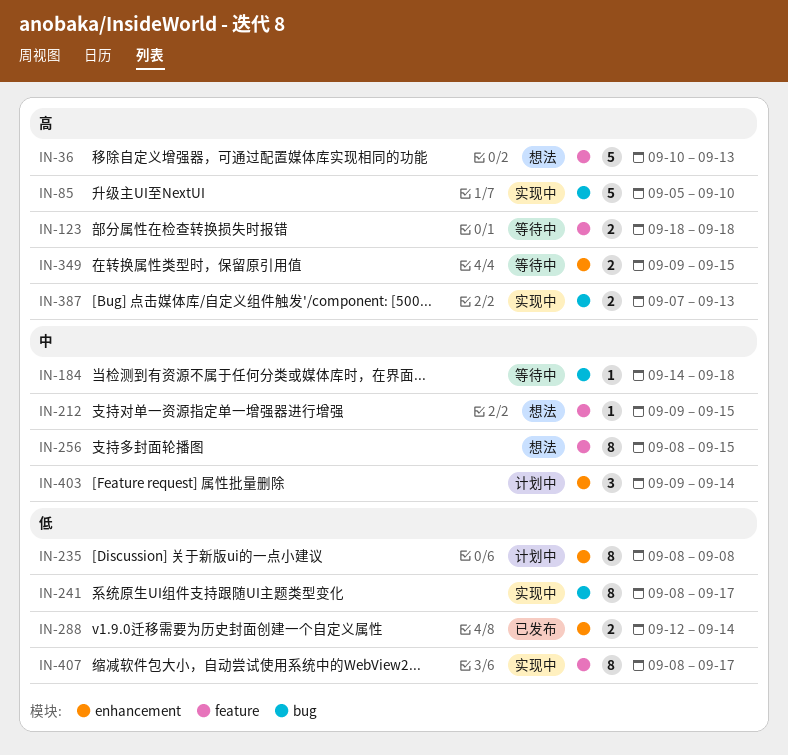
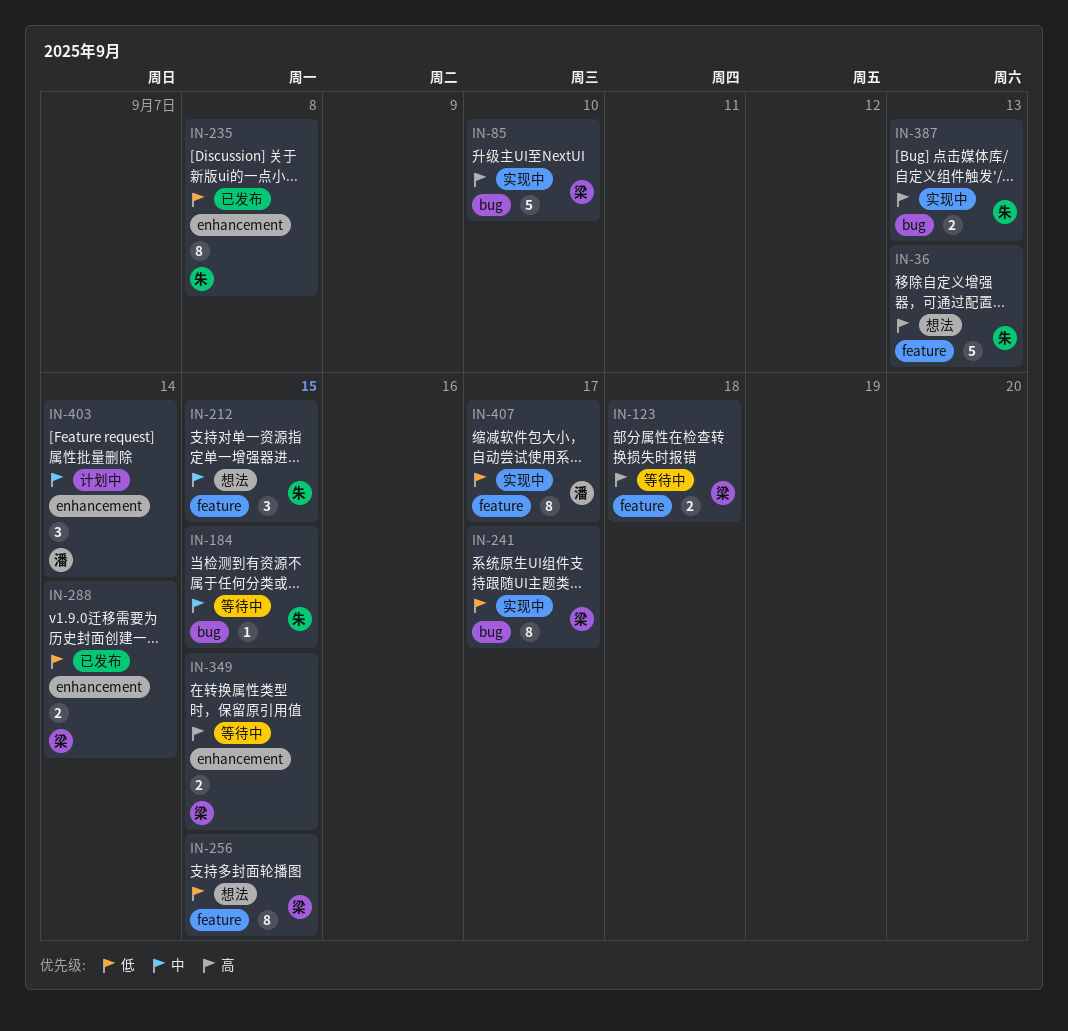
IN-184, due: Sep 18 -> Sep 15
IN-212, estimate: 1 -> 3
IN-235, status: 计划中 -> 已发布
IN-256, priority: 中 -> 低

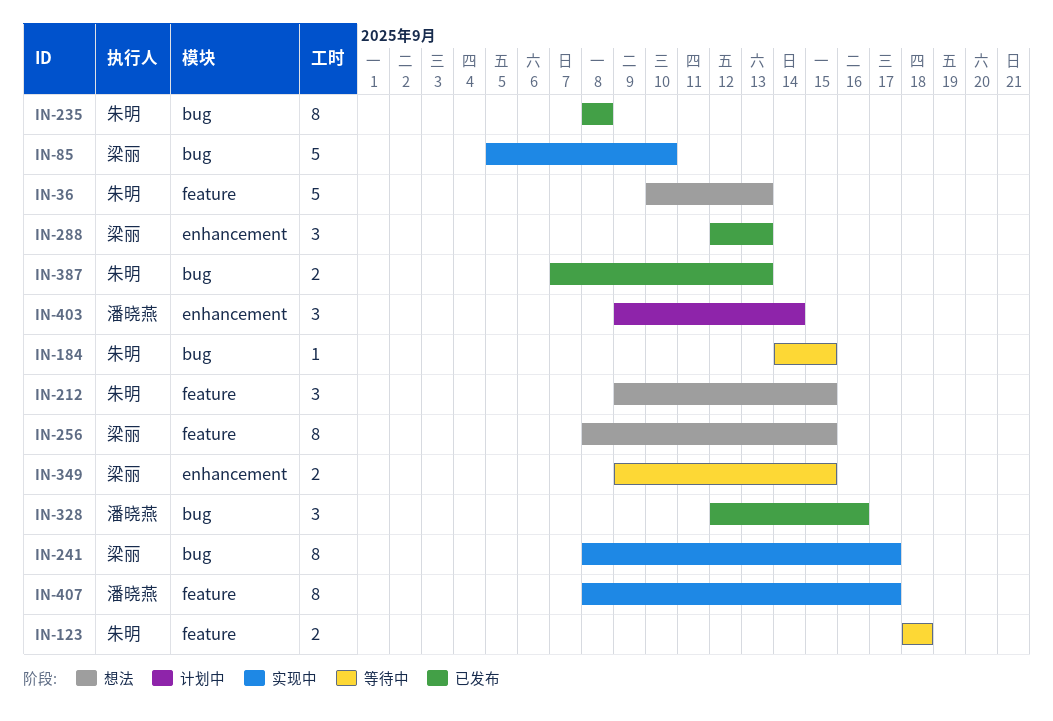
IN-123, owner: 梁丽 -> 朱明
IN-235, label: enhancement -> bug
IN-288, estimate: 2 -> 3
IN-288, due: Sep 14 -> Sep 13
IN-328: none -> present
IN-387, status: 实现中 -> 已发布

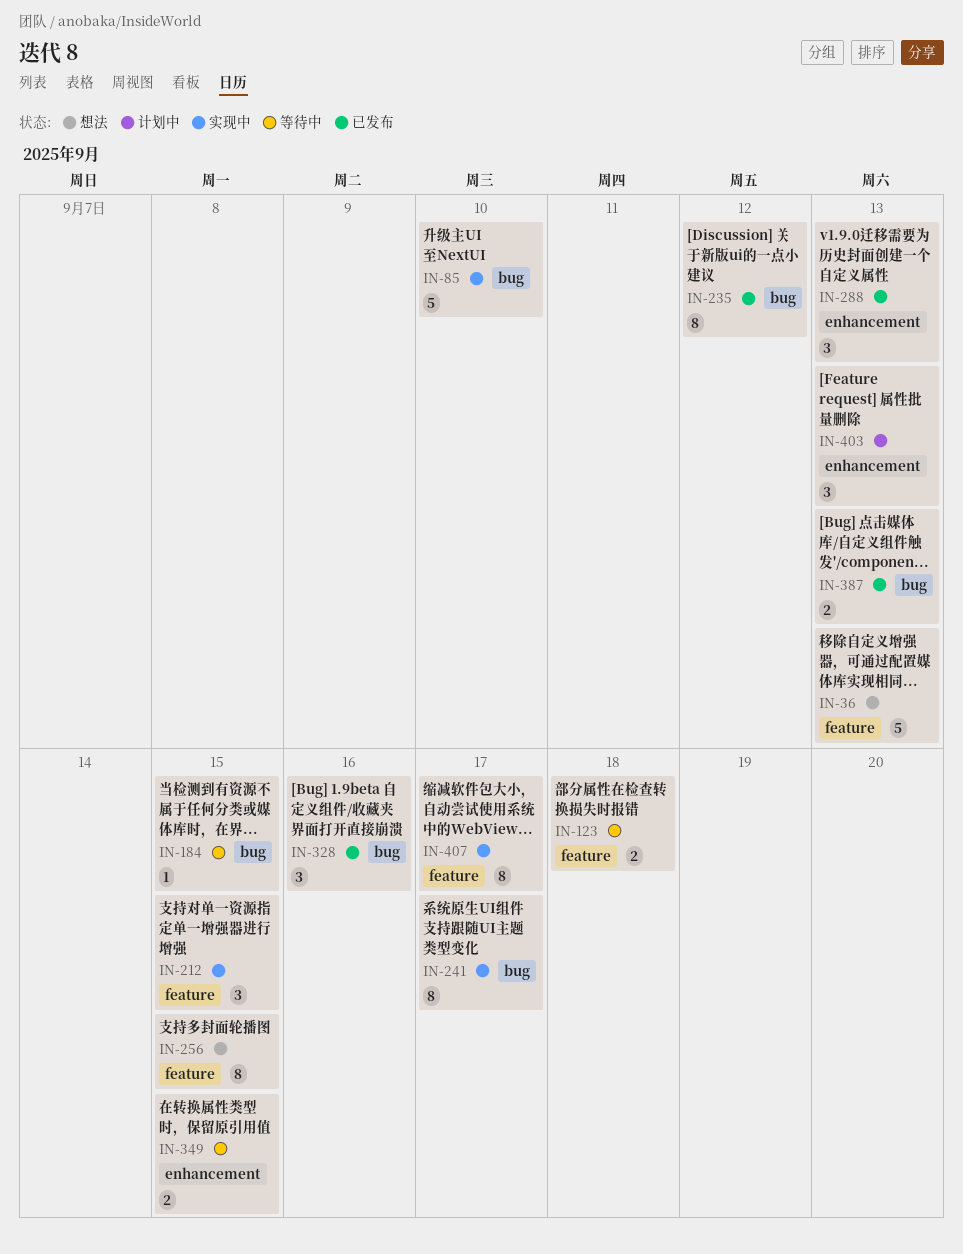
IN-212, status: 想法 -> 实现中
IN-235, due: Sep 8 -> Sep 12
IN-403, due: Sep 14 -> Sep 13

